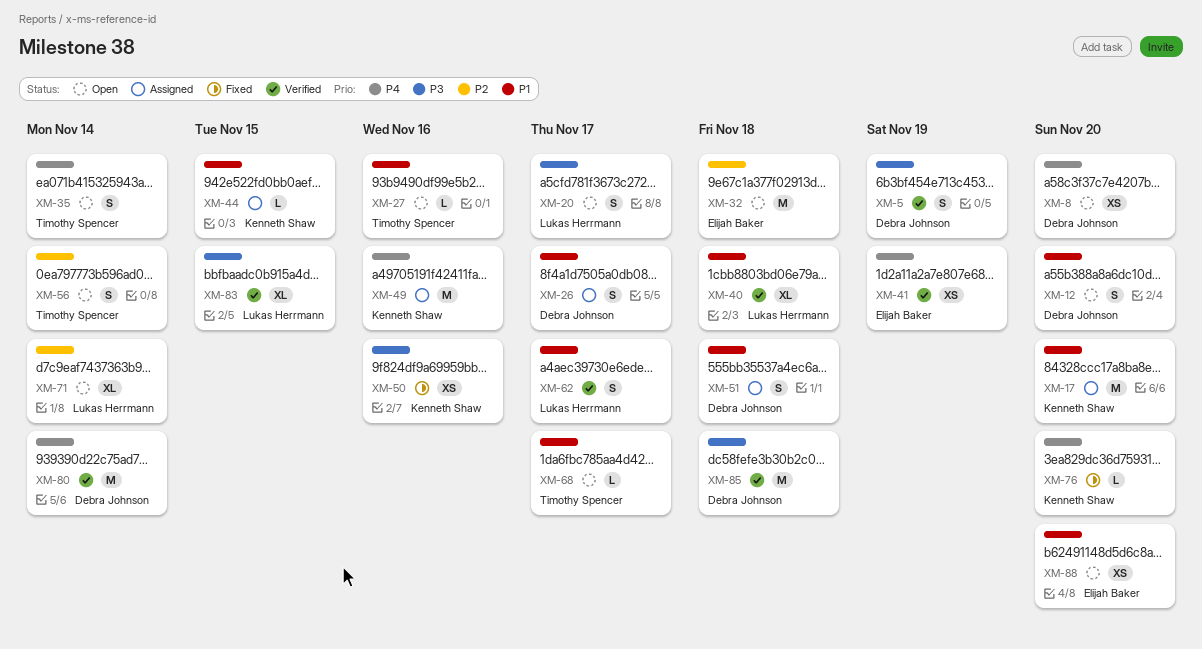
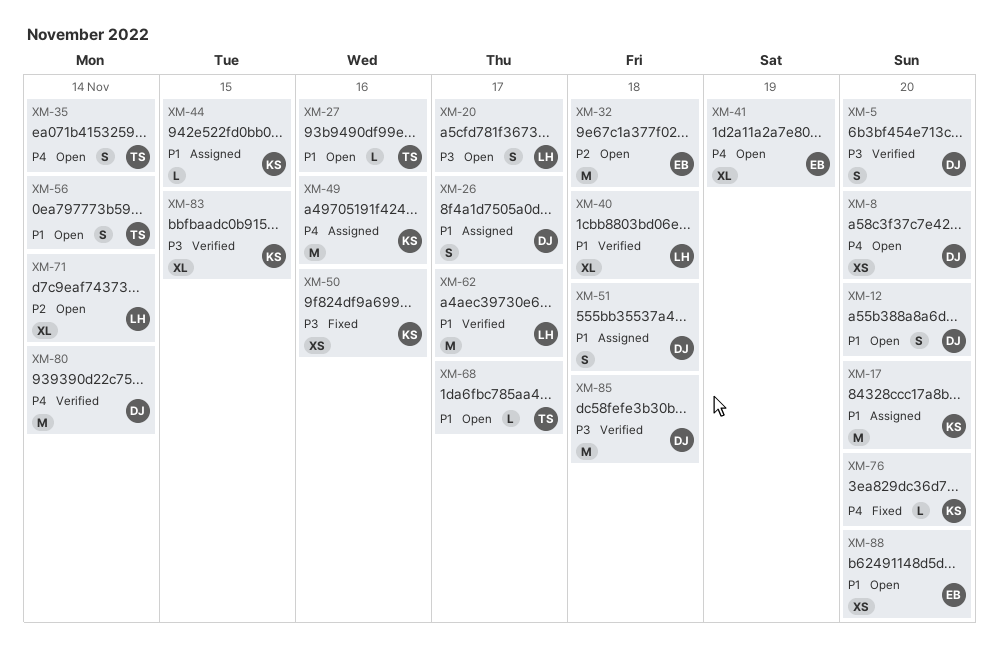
XM-5, due: Nov 19 -> Nov 20
XM-41, status: Verified -> Open
XM-41, estimate: XS -> XL
XM-56, priority: P2 -> P1
XM-62, estimate: S -> M
XM-83, owner: Lukas Herrmann -> Kenneth Shaw

